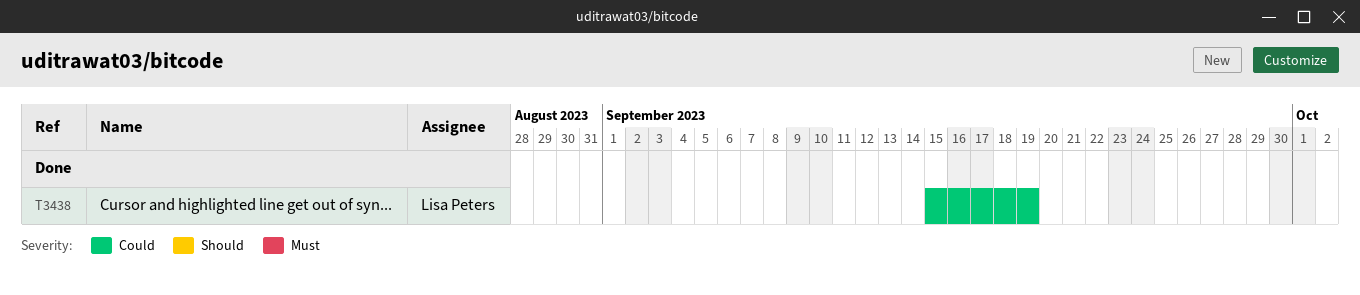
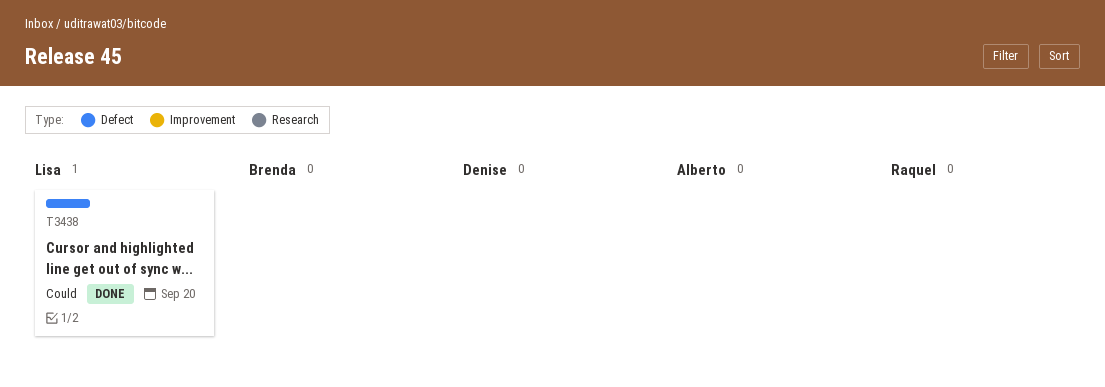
T3438, due: Sep 19 -> Sep 20

